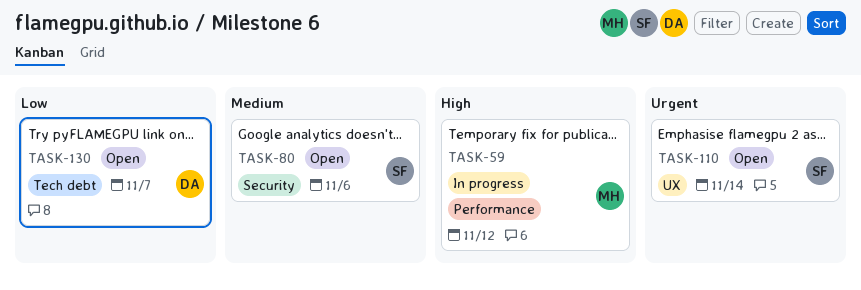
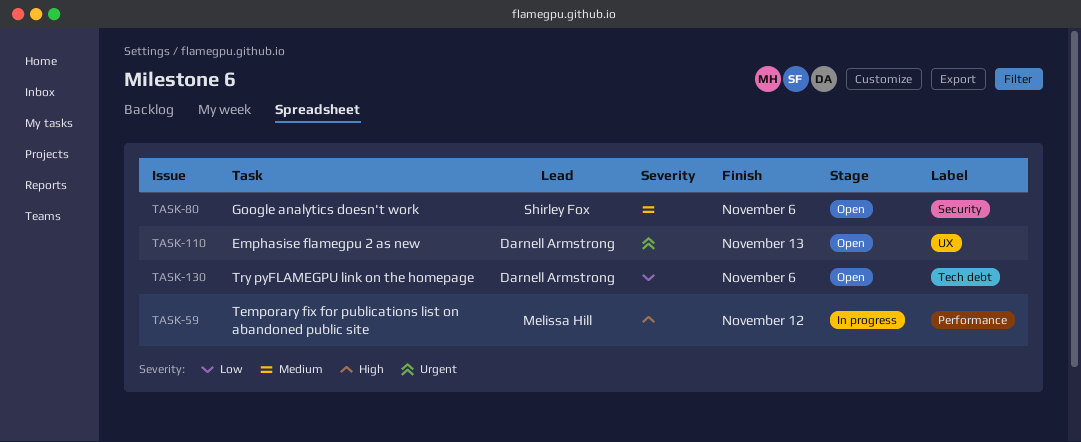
TASK-110, owner: Shirley Fox -> Darnell Armstrong
TASK-110, due: Nov 14 -> Nov 13
TASK-130, due: Nov 7 -> Nov 6

